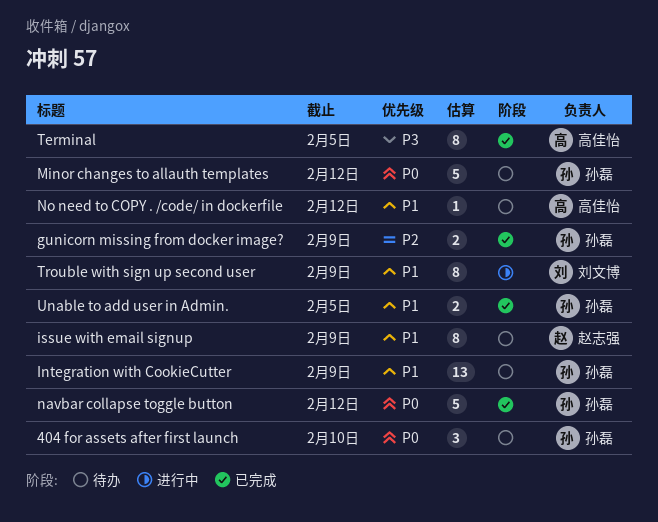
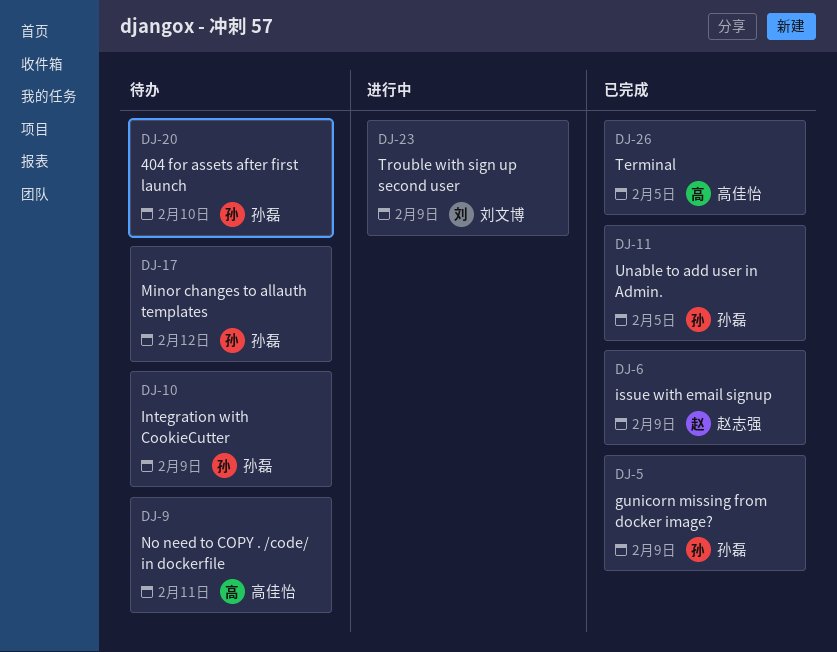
issue with email signup, status: 待办 -> 已完成
navbar collapse toggle button: present -> none
No need to COPY . /code/ in dockerfile, due: Feb 12 -> Feb 11

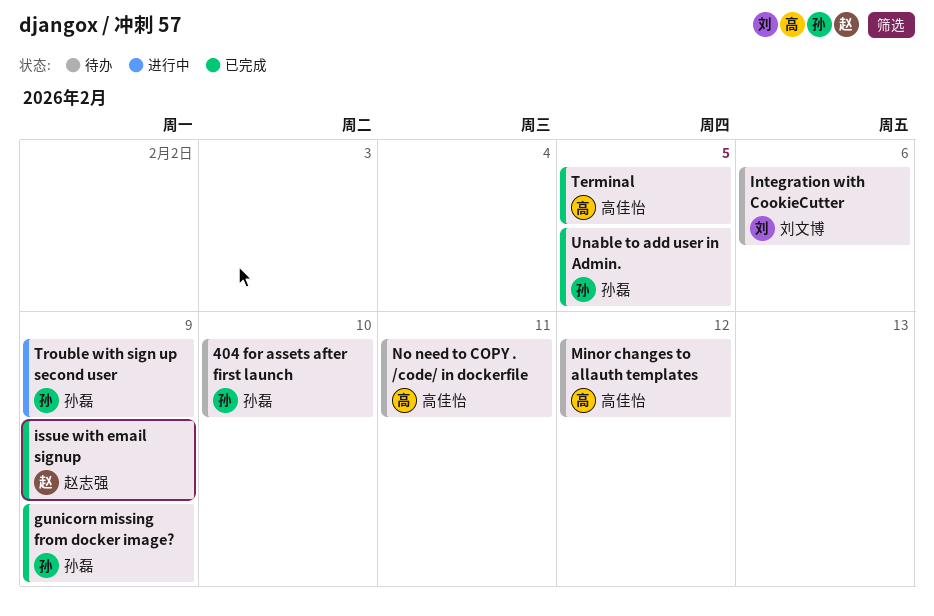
Integration with CookieCutter, owner: 孙磊 -> 刘文博
Integration with CookieCutter, due: Feb 9 -> Feb 6
Minor changes to allauth templates, owner: 孙磊 -> 高佳怡
Trouble with sign up second user, owner: 刘文博 -> 孙磊

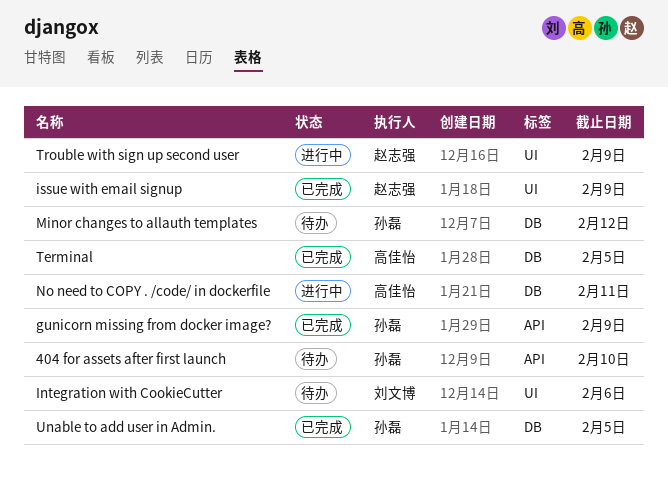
Minor changes to allauth templates, owner: 高佳怡 -> 孙磊
No need to COPY . /code/ in dockerfile, status: 待办 -> 进行中
Trouble with sign up second user, owner: 孙磊 -> 赵志强

